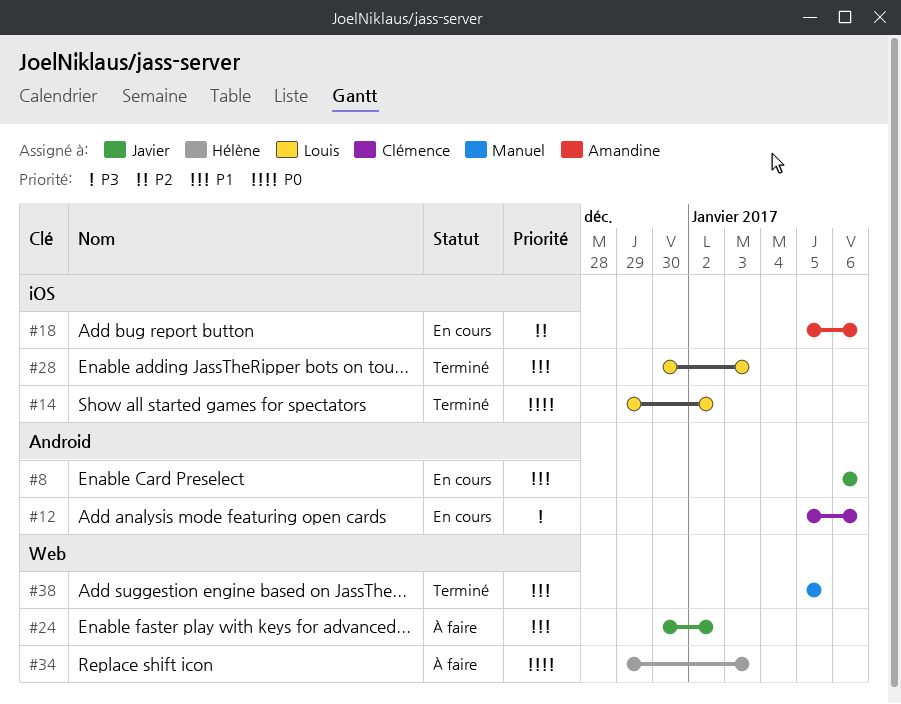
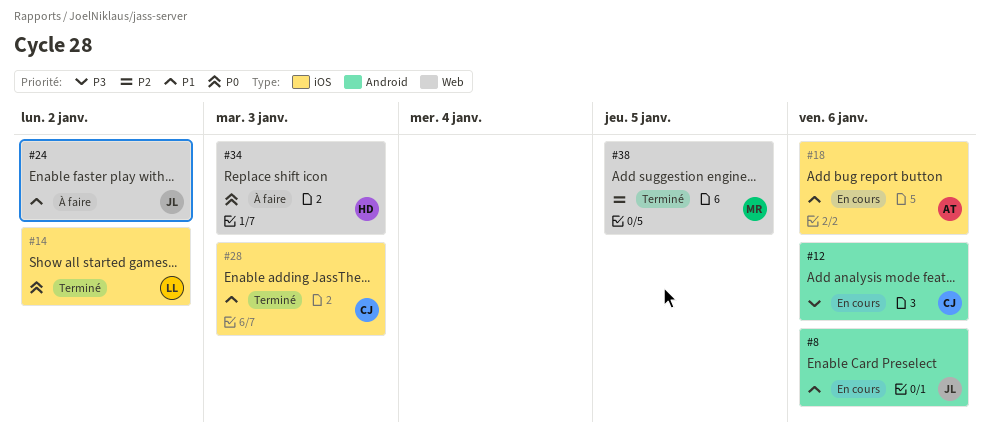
#18, priority: P2 -> P1
#28, owner: Louis -> Clémence
#38, priority: P1 -> P2

